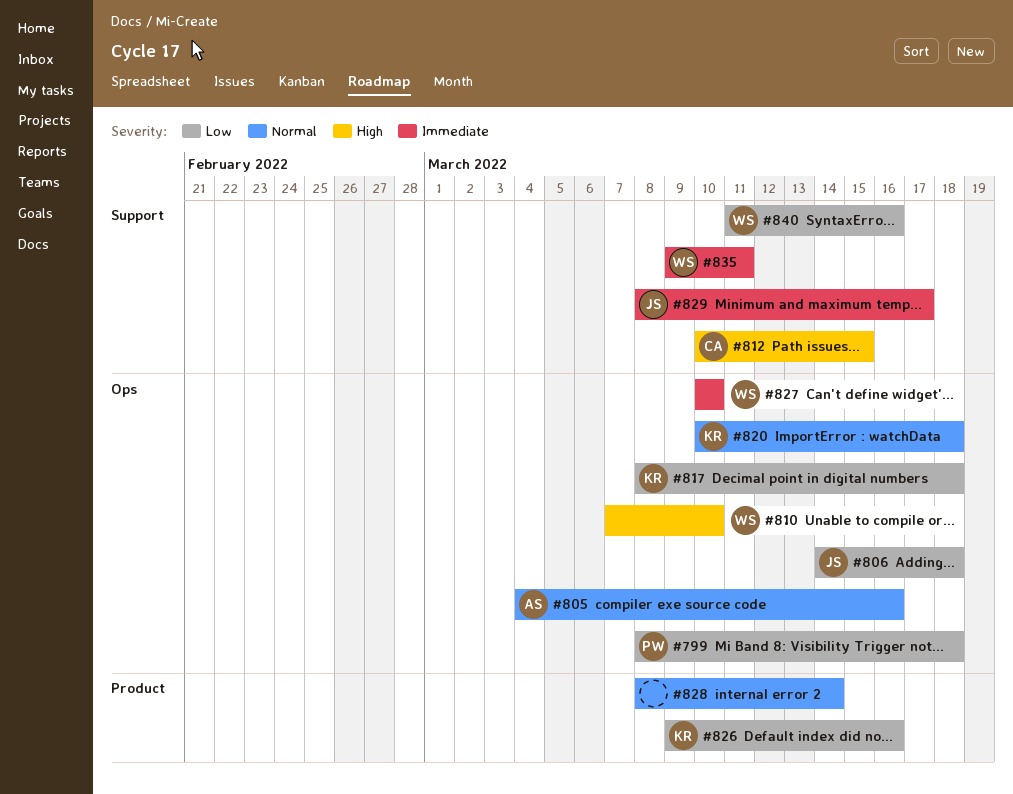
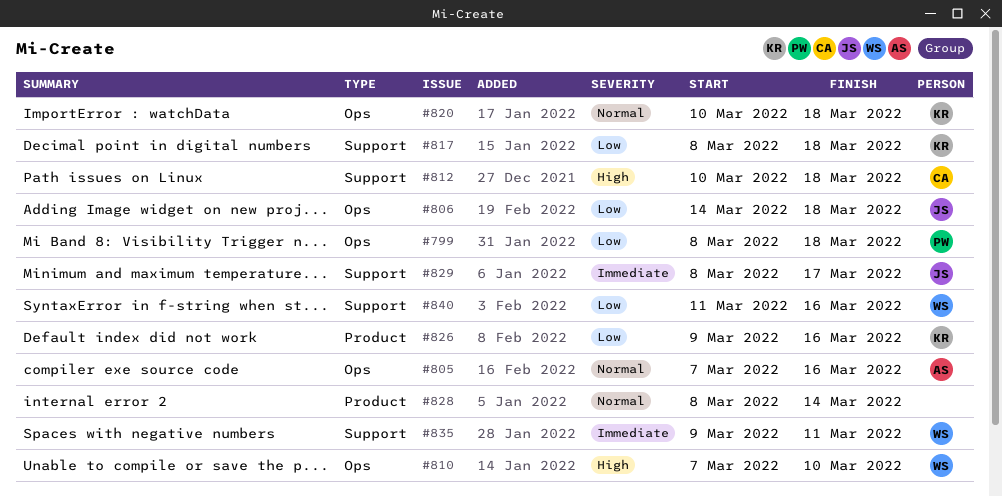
#805, start: Mar 4 -> Mar 7
#812, due: Mar 15 -> Mar 18
#817, label: Ops -> Support
#827: present -> none

